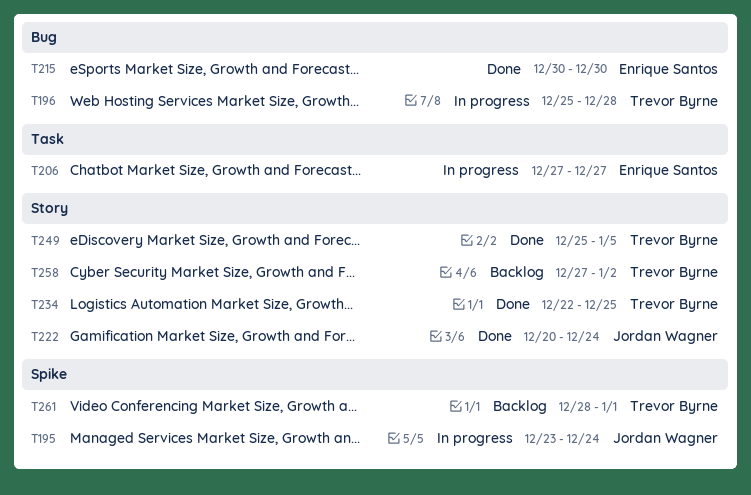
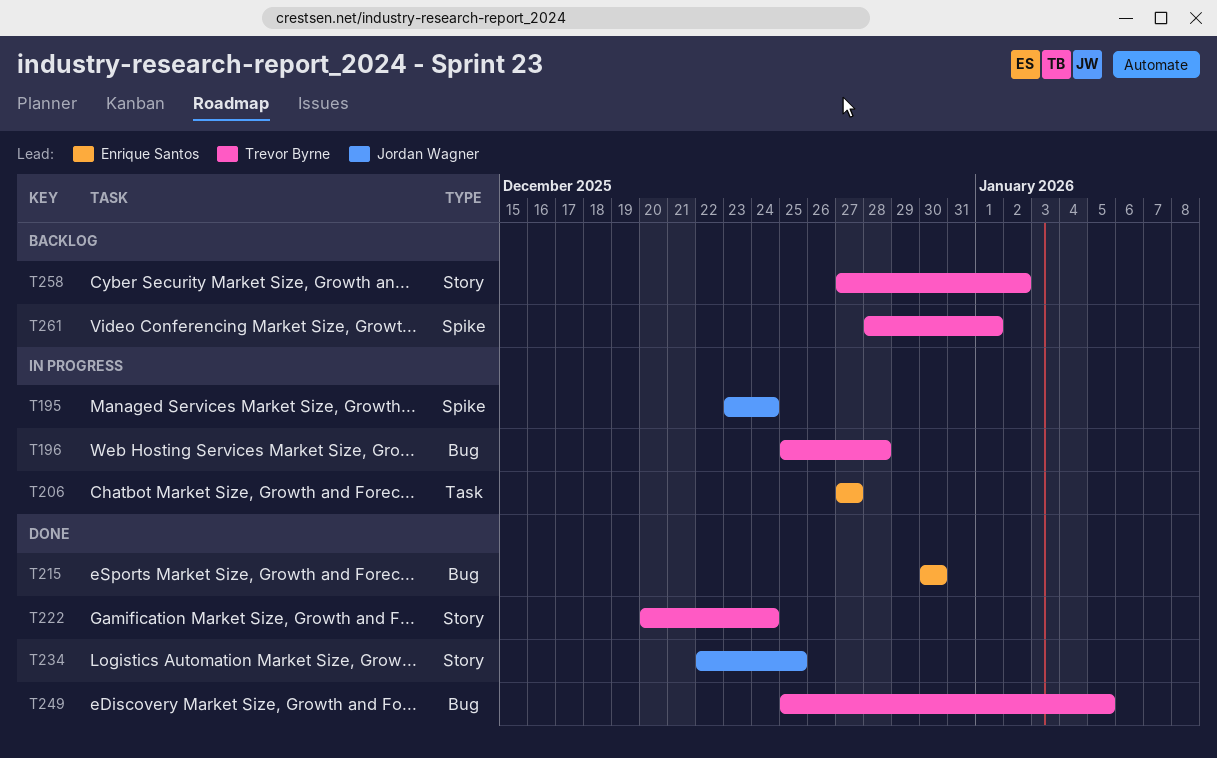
T222, owner: Jordan Wagner -> Trevor Byrne
T234, owner: Trevor Byrne -> Jordan Wagner
T249, label: Story -> Bug

